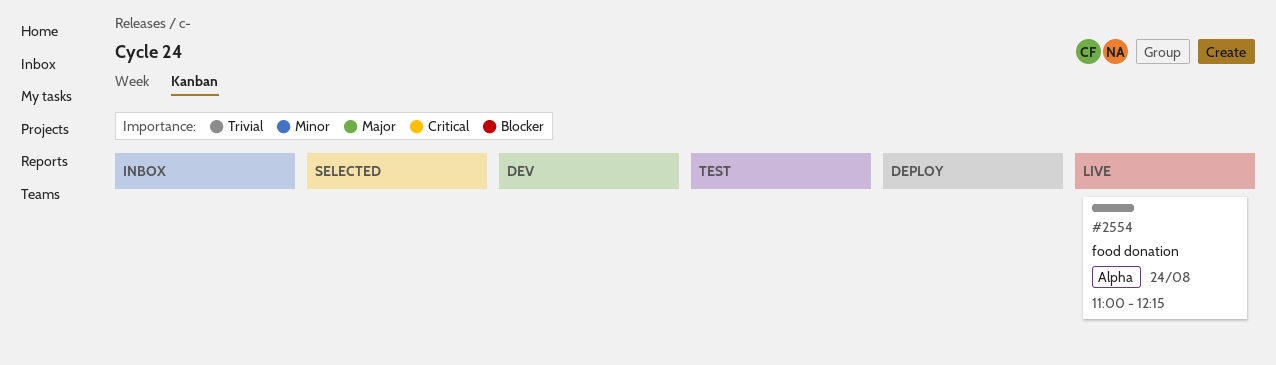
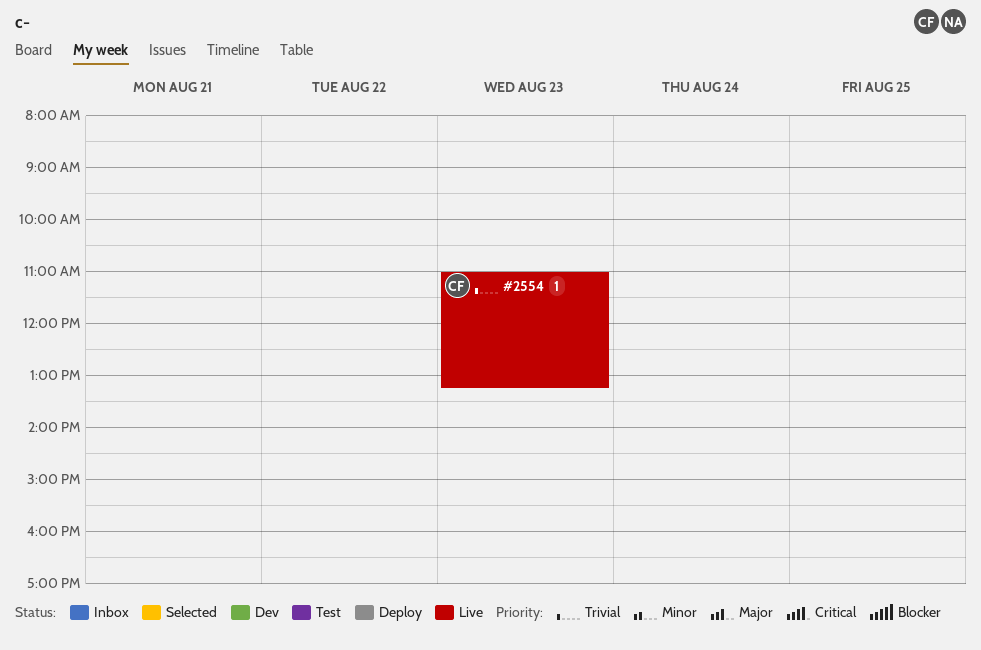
#2554, day: Aug 24 -> Aug 23
#2554, ends: 12:15 -> 13:15

